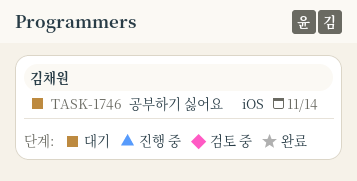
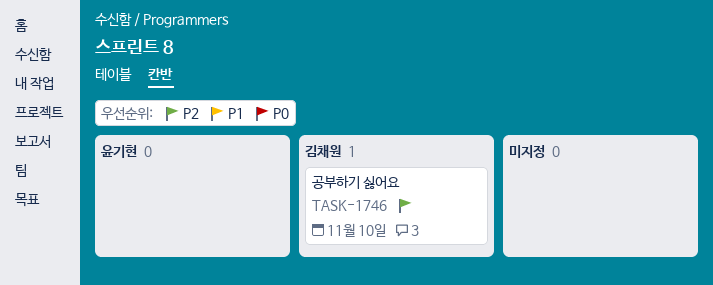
TASK-1746, due: Nov 14 -> Nov 10

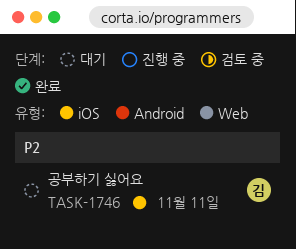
TASK-1746, due: Nov 10 -> Nov 11

